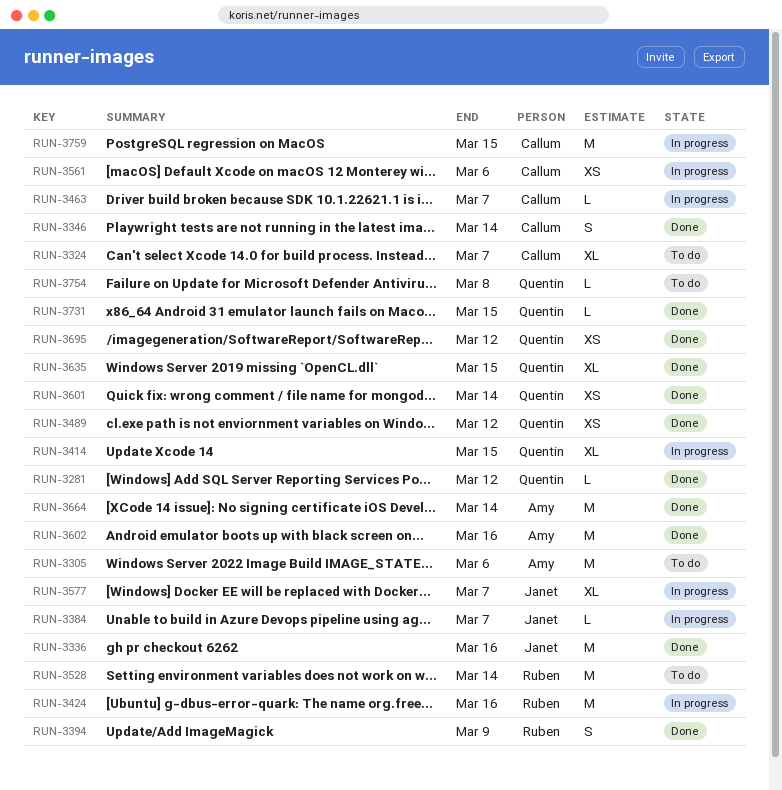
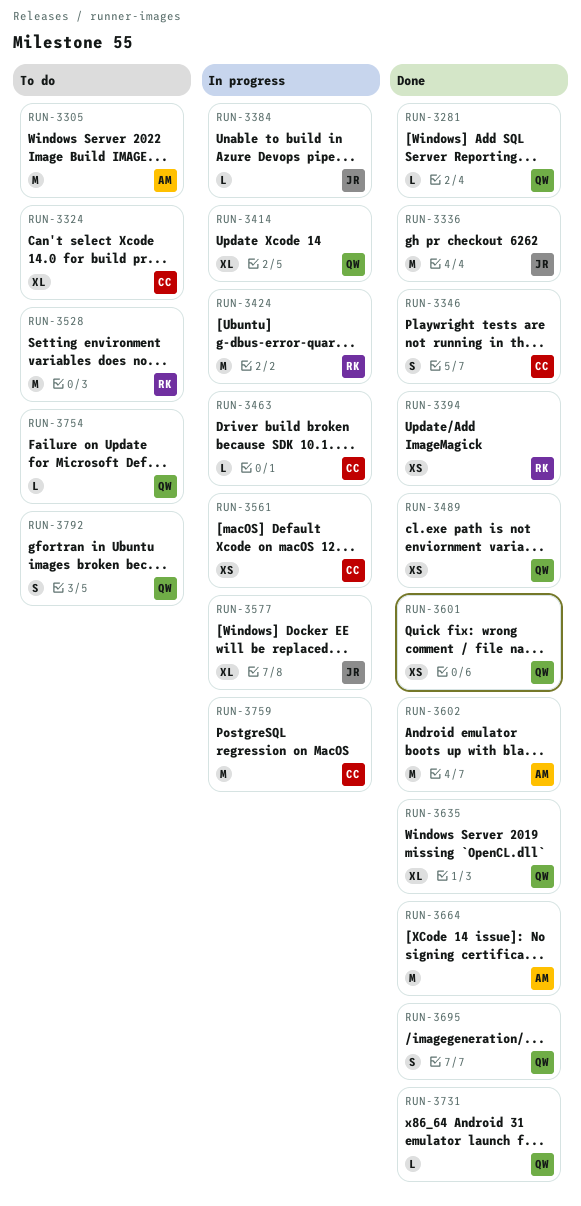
RUN-3394, estimate: S -> XS
RUN-3695, estimate: XS -> S
RUN-3792: none -> present

